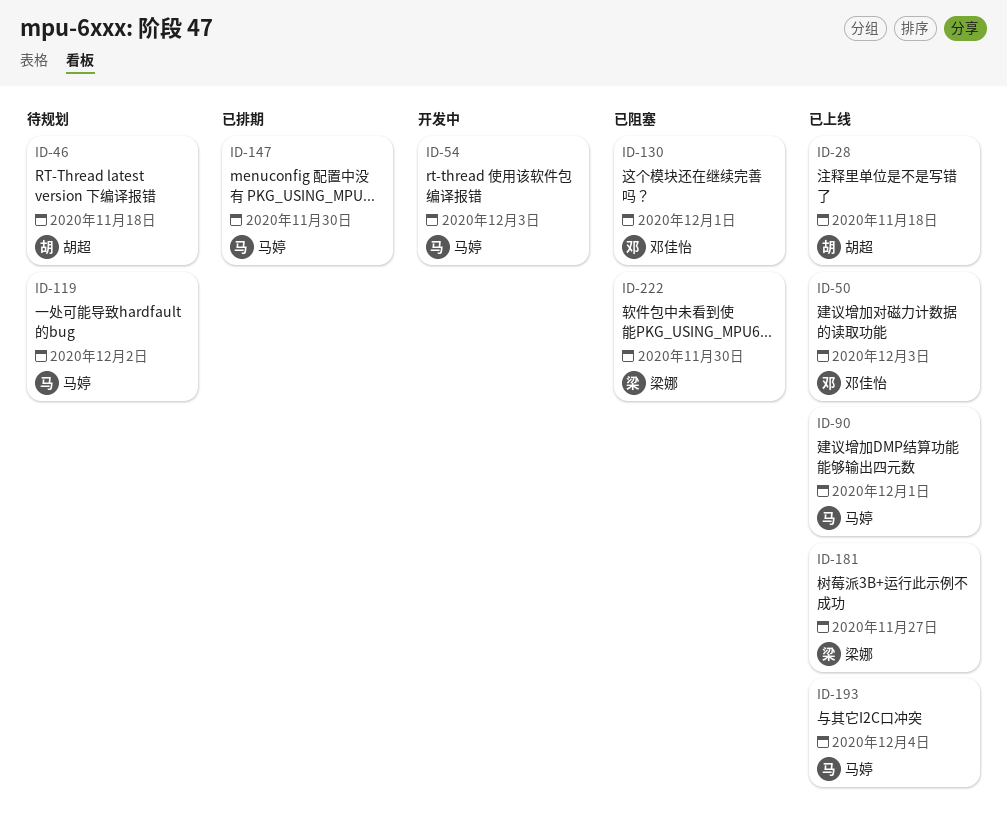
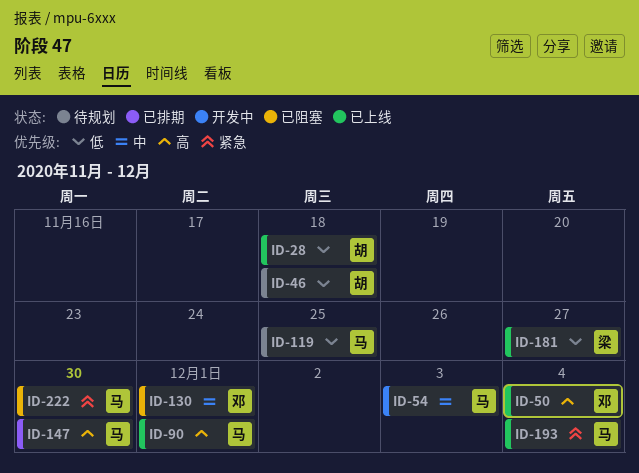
ID-50, due: Dec 3 -> Dec 4
ID-119, due: Dec 2 -> Nov 25
ID-222, owner: 梁娜 -> 马婷

